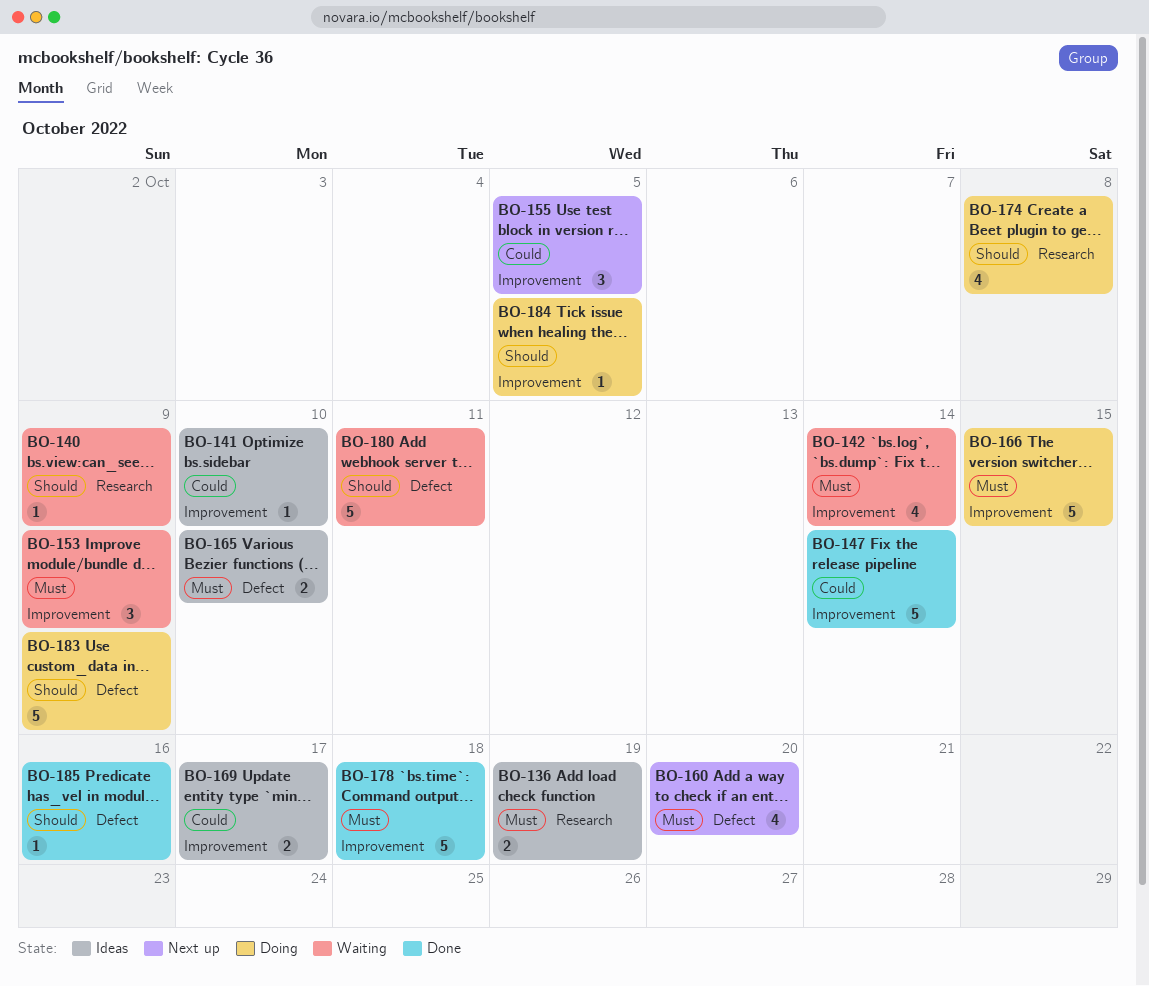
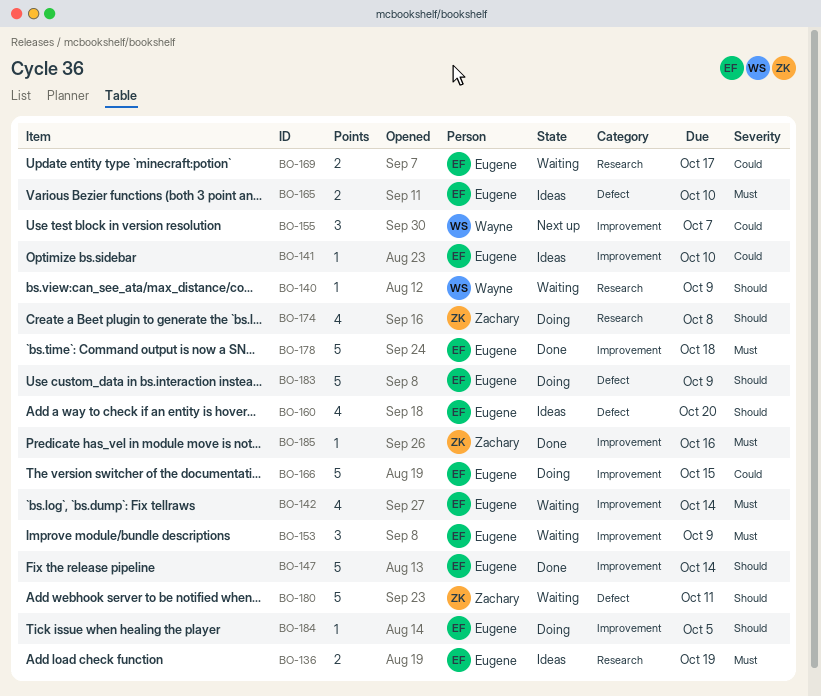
BO-147, priority: Could -> Should
BO-155, due: Oct 5 -> Oct 7
BO-160, status: Next up -> Ideas
BO-160, priority: Must -> Should
BO-166, priority: Must -> Could
BO-169, status: Ideas -> Waiting
BO-169, label: Improvement -> Research
BO-185, priority: Should -> Must
BO-185, label: Defect -> Improvement

